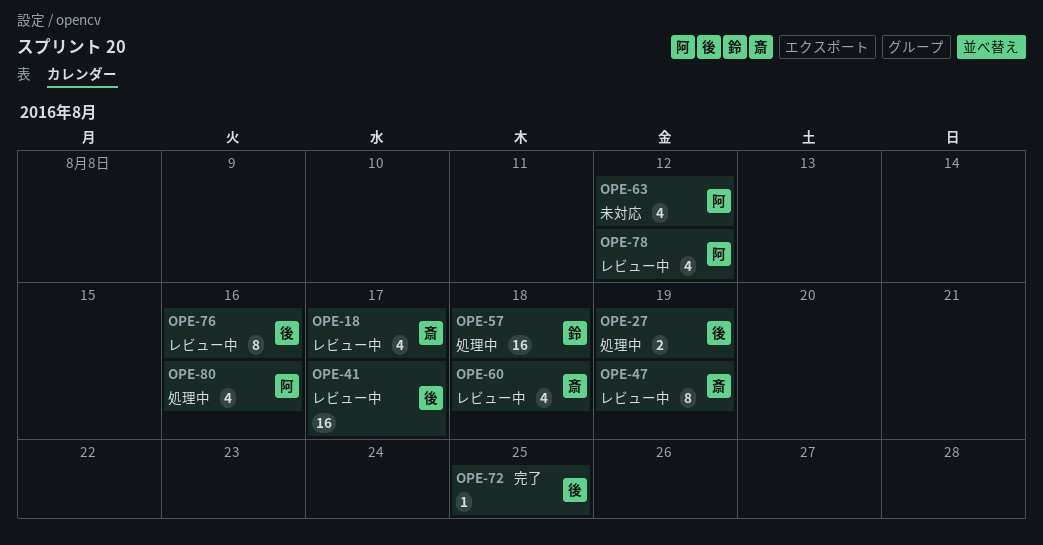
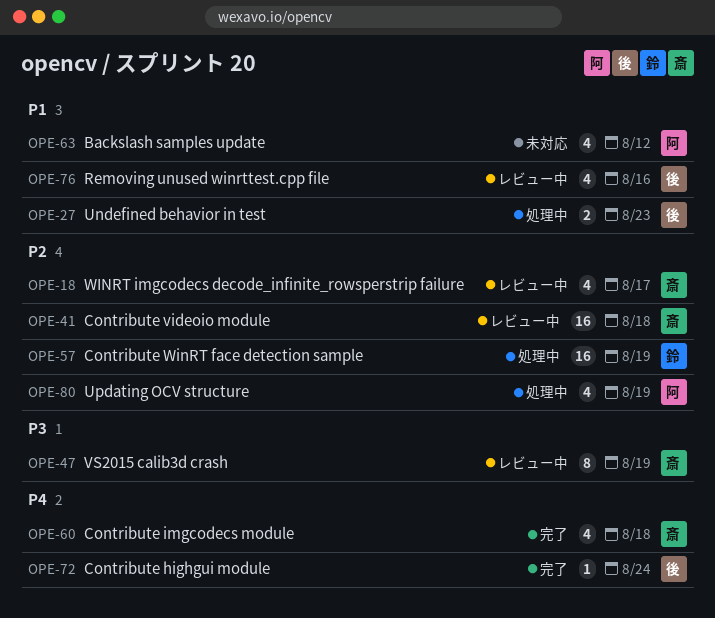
OPE-27, due: Aug 19 -> Aug 23
OPE-41, owner: 後 -> 斎
OPE-41, due: Aug 17 -> Aug 18
OPE-57, due: Aug 18 -> Aug 19
OPE-60, status: レビュー中 -> 完了
OPE-72, due: Aug 25 -> Aug 24
OPE-76, estimate: 8 -> 4
OPE-78: present -> none
OPE-80, due: Aug 16 -> Aug 19

